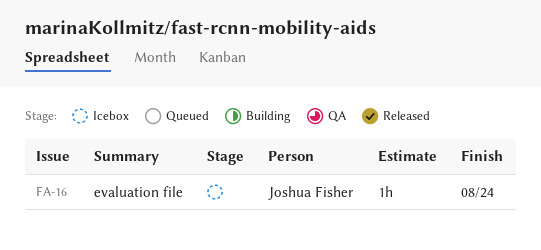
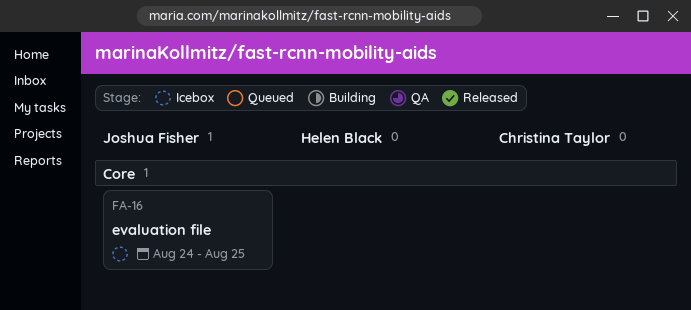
FA-16, due: Aug 24 -> Aug 25

